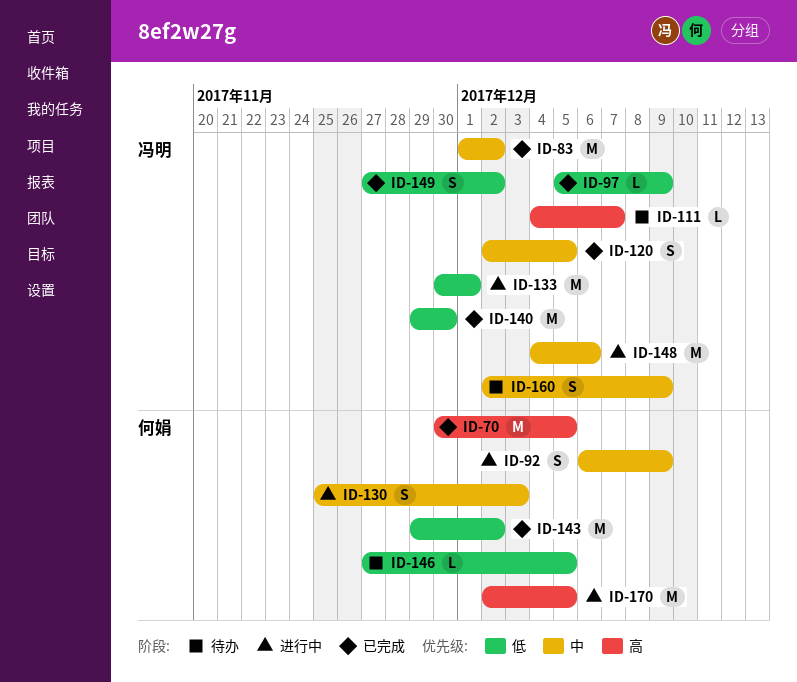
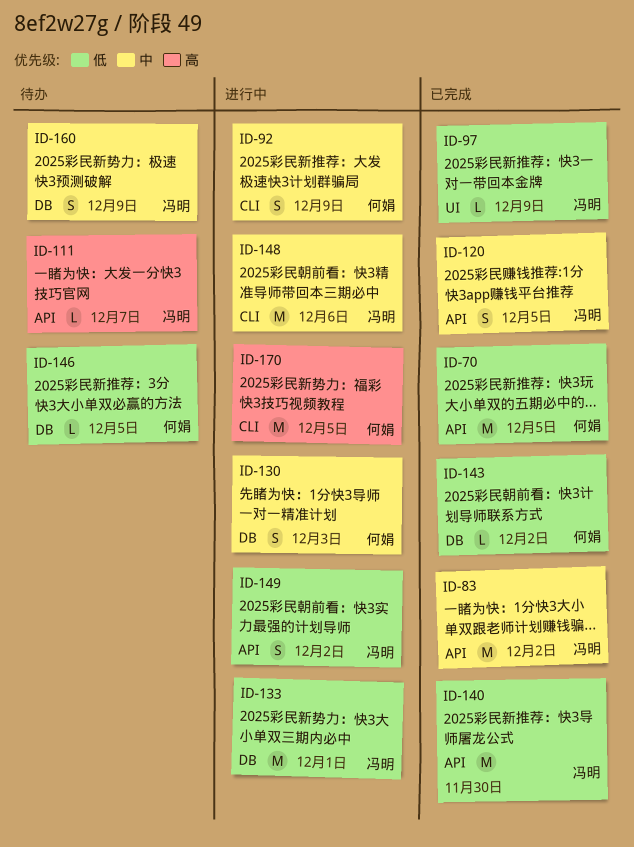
ID-70, priority: 高 -> 低
ID-143, estimate: M -> L
ID-149, status: 已完成 -> 进行中

